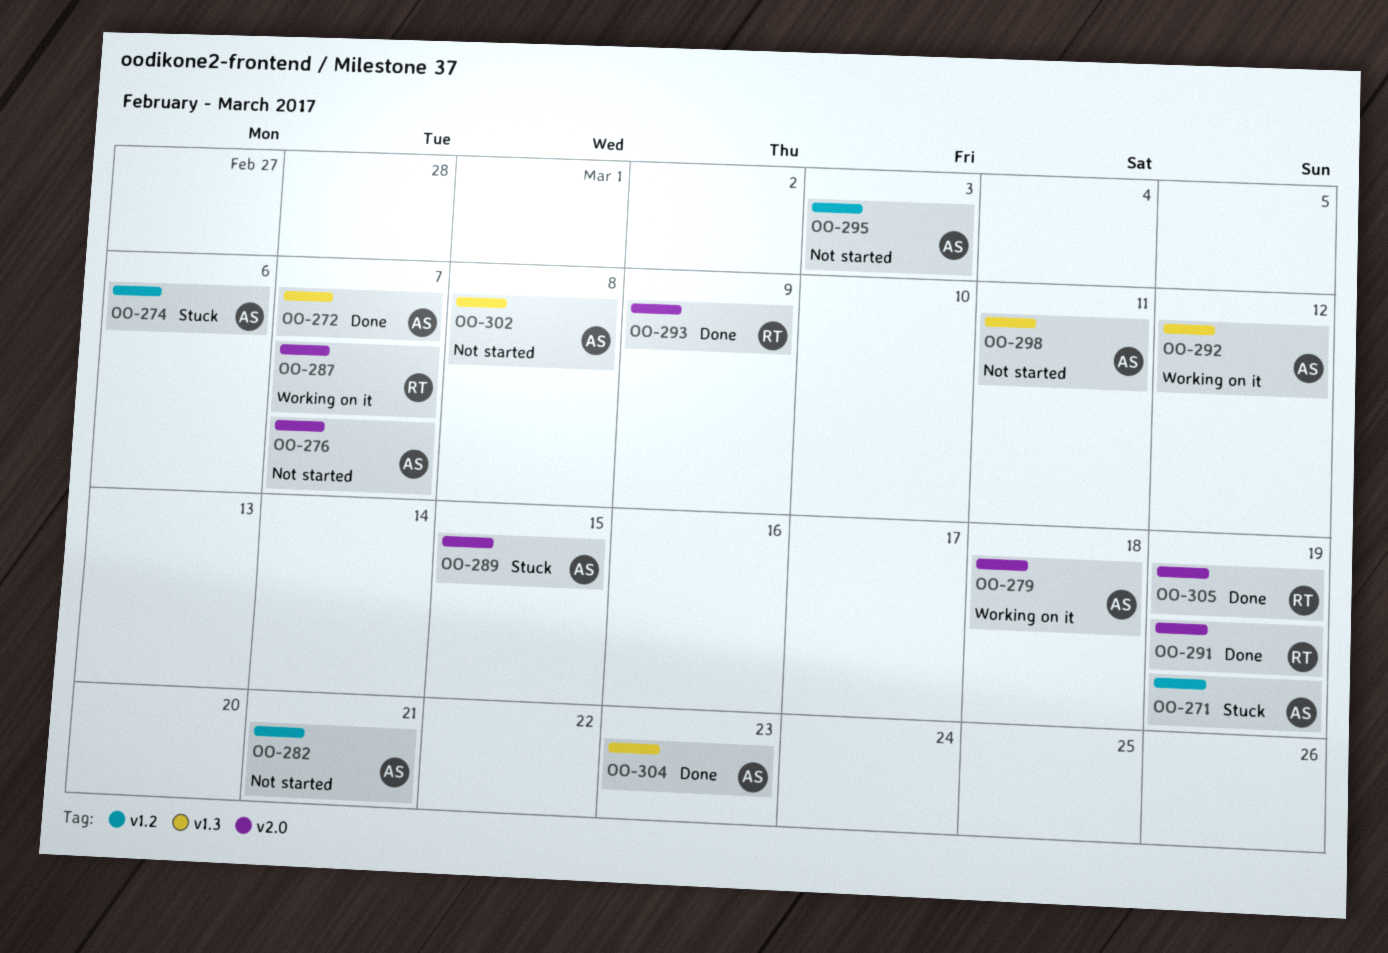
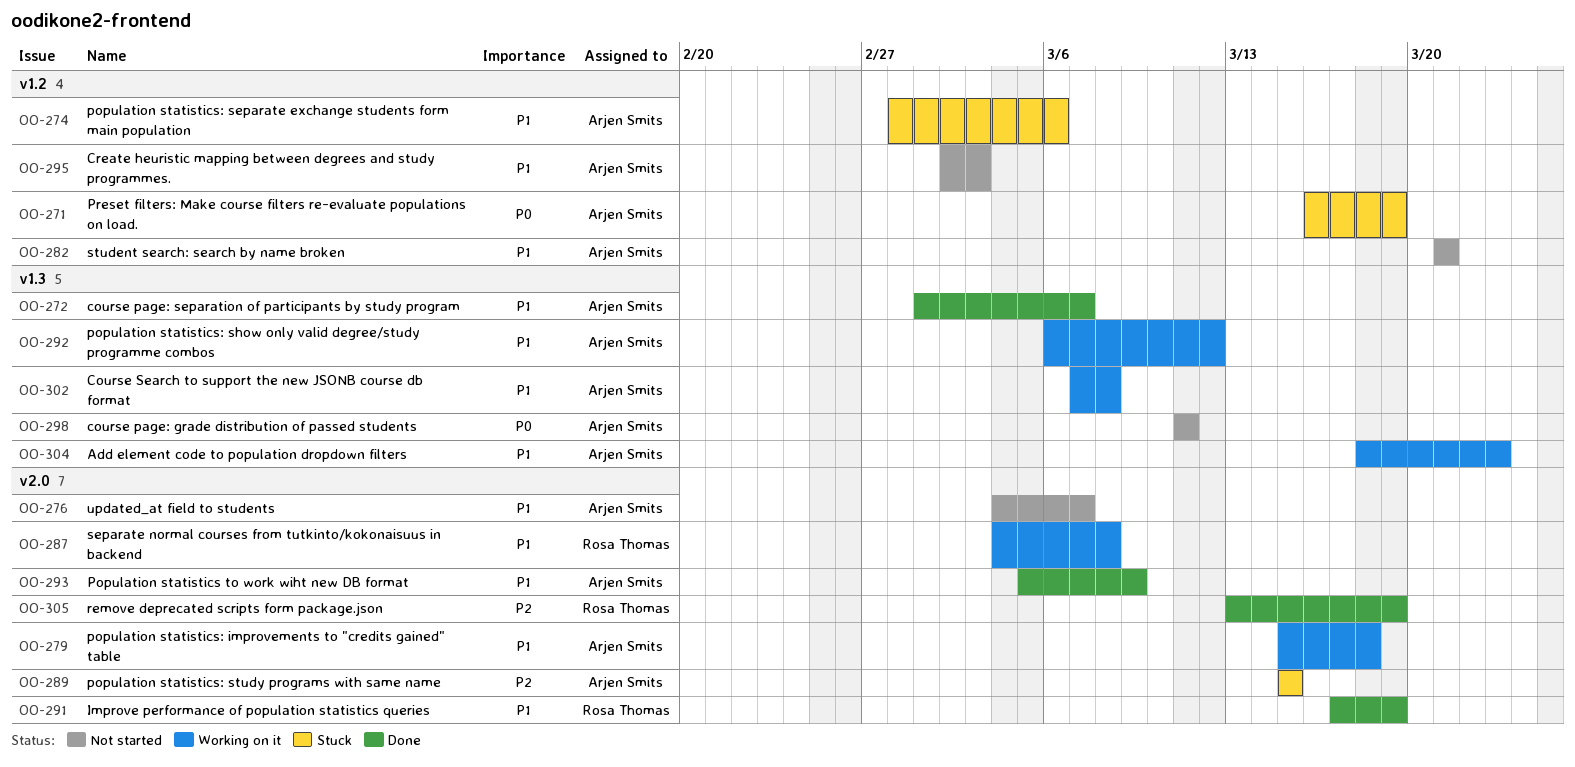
OO-287, due: Mar 7 -> Mar 8
OO-293, owner: Rosa Thomas -> Arjen Smits
OO-302, status: Not started -> Working on it
OO-304, status: Done -> Working on it

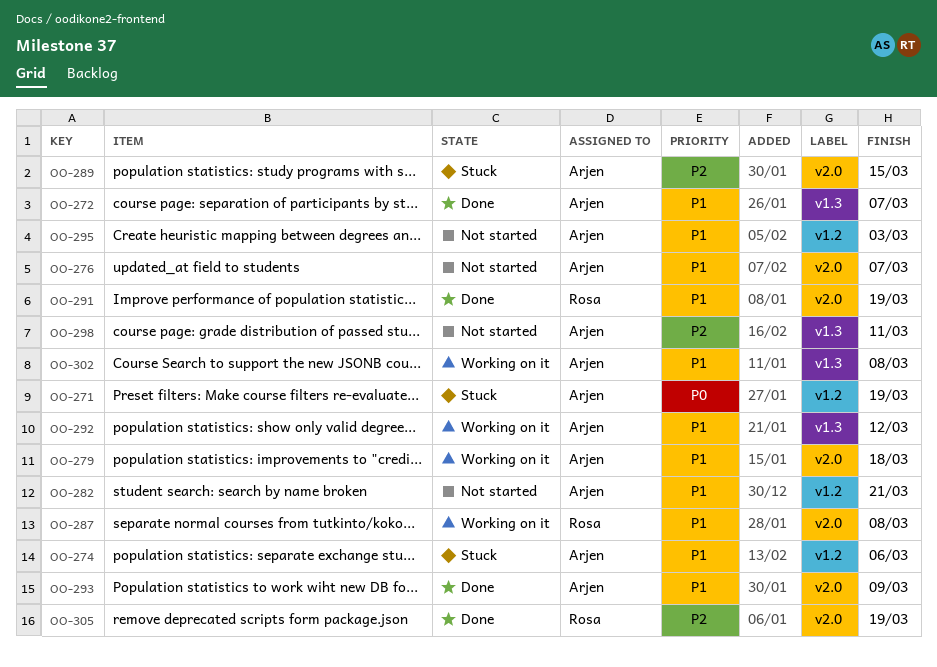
OO-298, priority: P0 -> P2
OO-304: present -> none

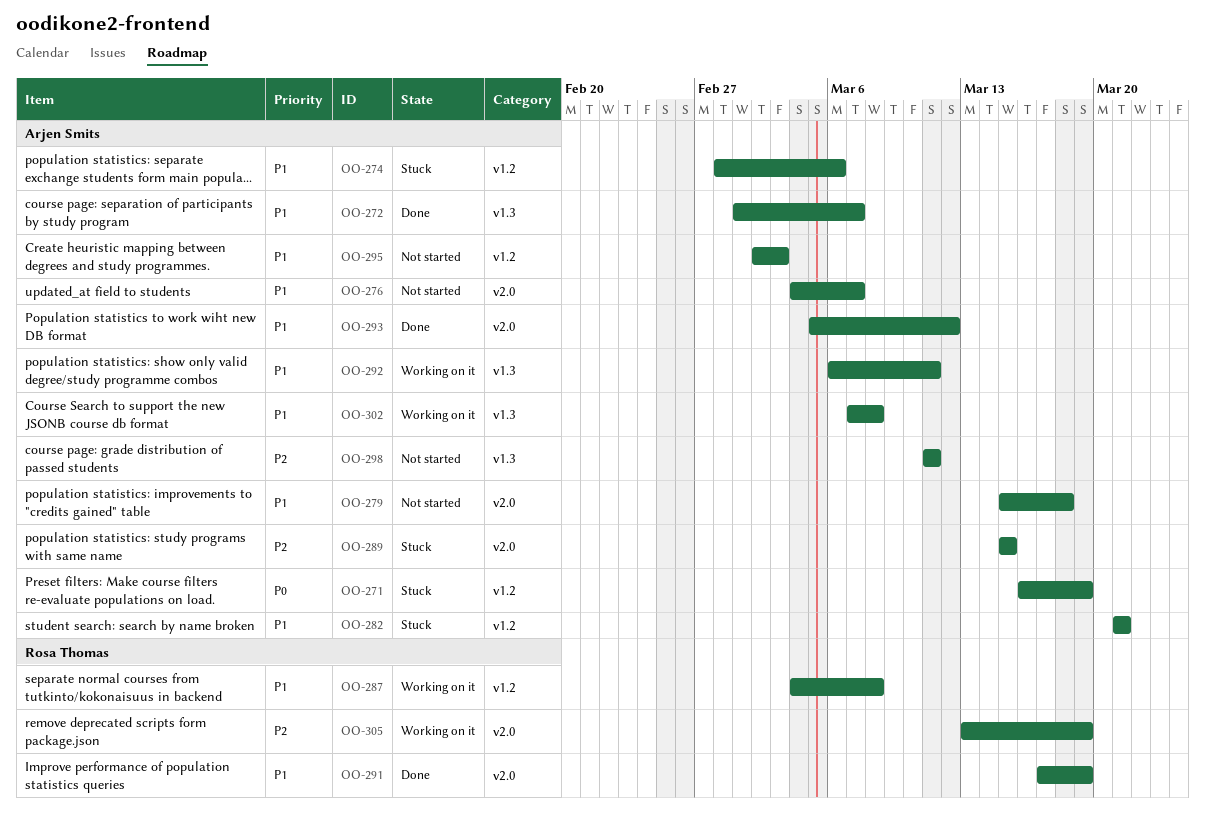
OO-279, status: Working on it -> Not started
OO-282, status: Not started -> Stuck
OO-287, label: v2.0 -> v1.2
OO-292, due: Mar 12 -> Mar 11
OO-293, due: Mar 9 -> Mar 12
OO-305, status: Done -> Working on it

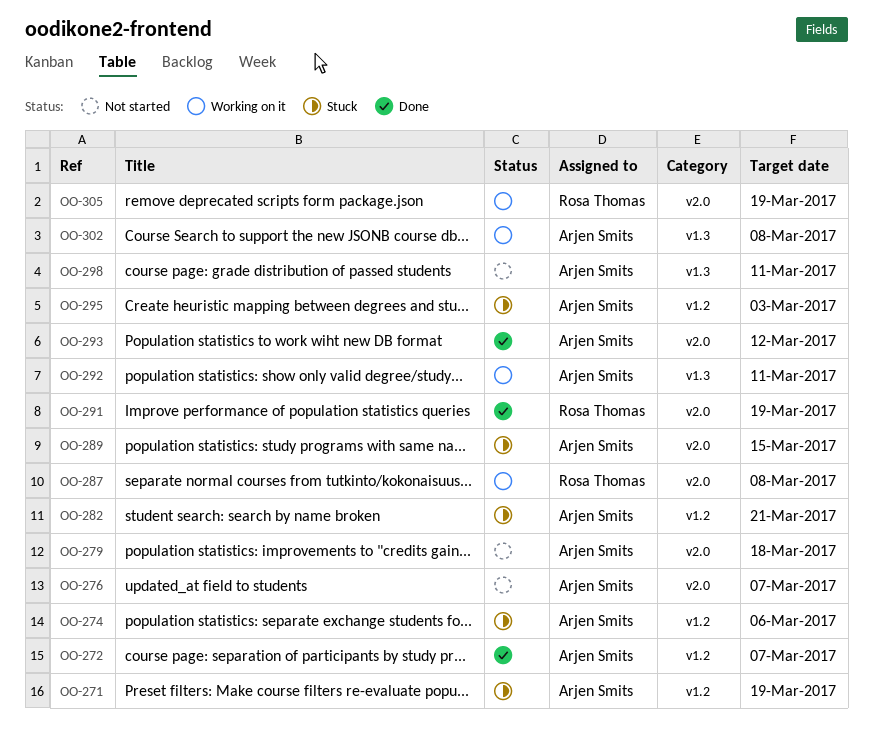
OO-272, label: v1.3 -> v1.2
OO-287, label: v1.2 -> v2.0
OO-295, status: Not started -> Stuck

